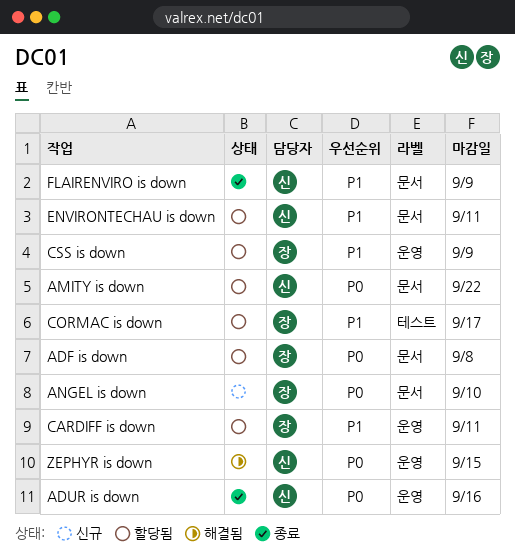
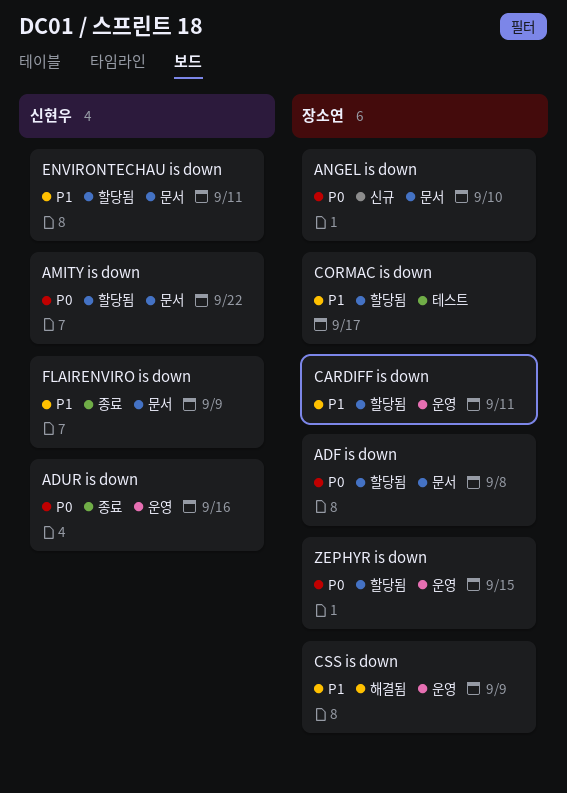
CSS is down, status: 할당됨 -> 해결됨
ZEPHYR is down, status: 해결됨 -> 할당됨
ZEPHYR is down, owner: 신현우 -> 장소연

